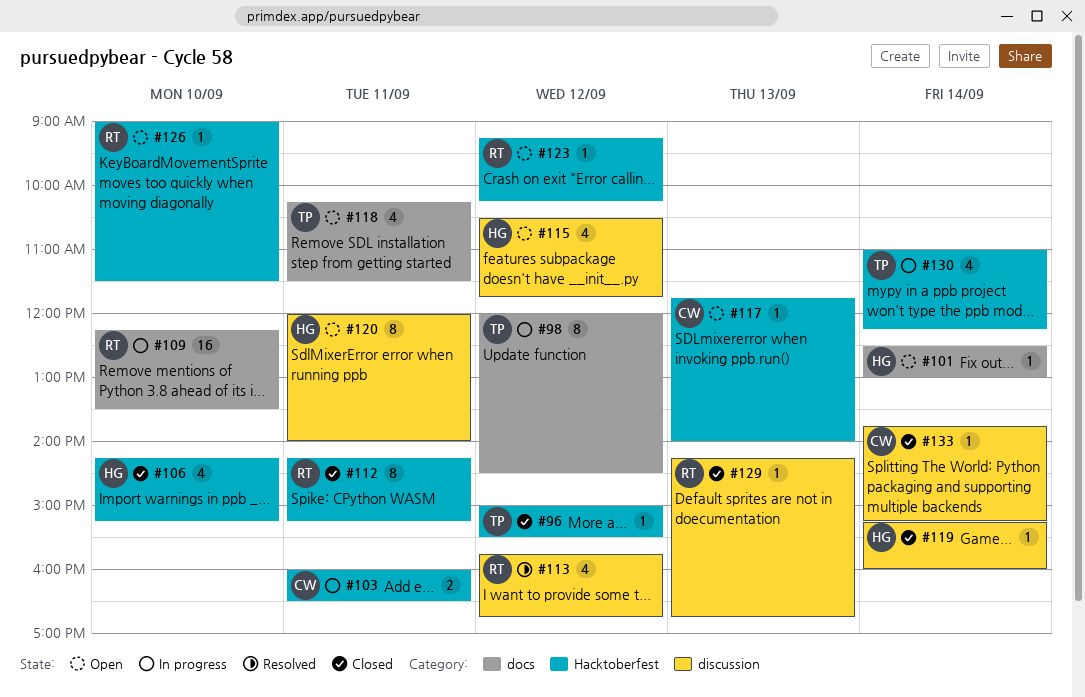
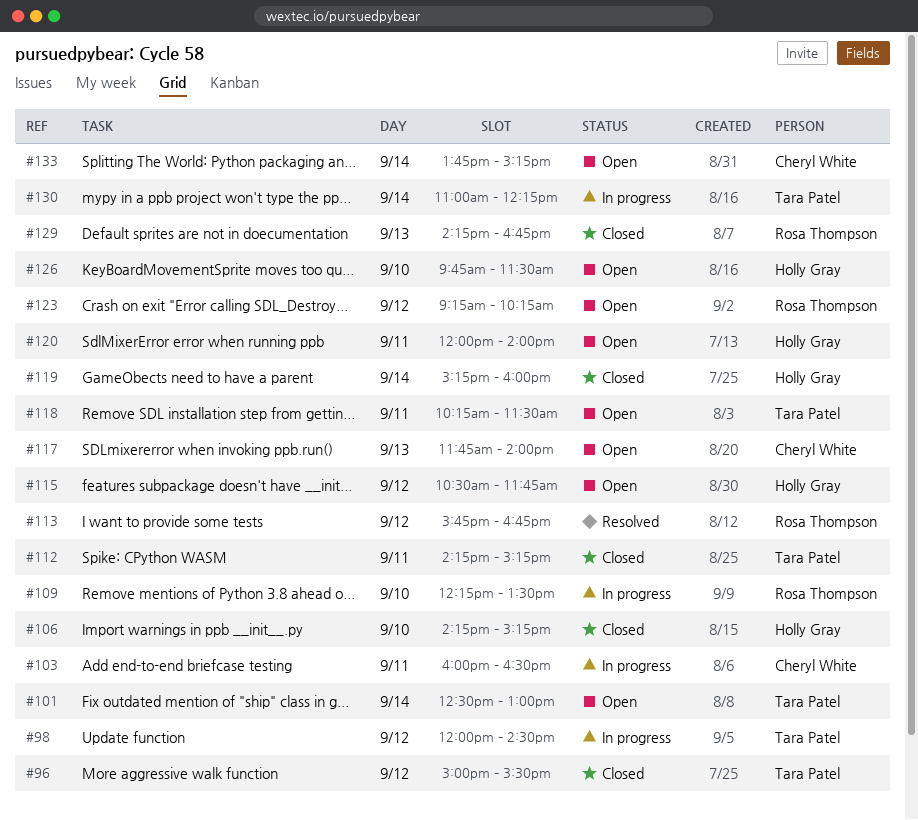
#101, owner: Holly Gray -> Tara Patel
#112, owner: Rosa Thompson -> Tara Patel
#126, owner: Rosa Thompson -> Holly Gray
#126, begins: 09:00 -> 09:45
#133, status: Closed -> Open

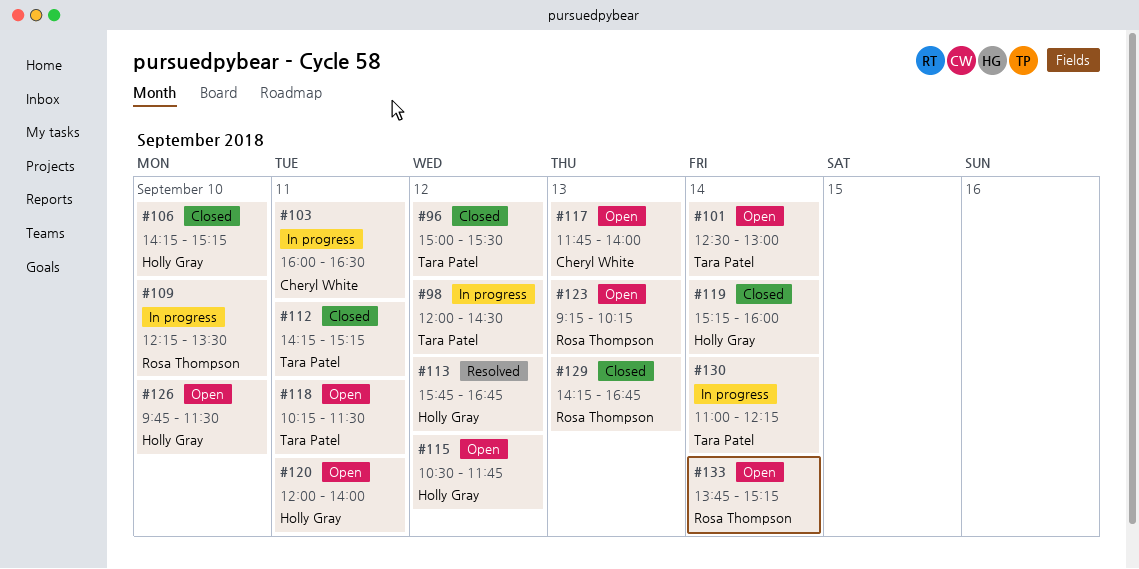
#113, owner: Rosa Thompson -> Holly Gray
#123, day: Sep 12 -> Sep 13
#133, owner: Cheryl White -> Rosa Thompson

